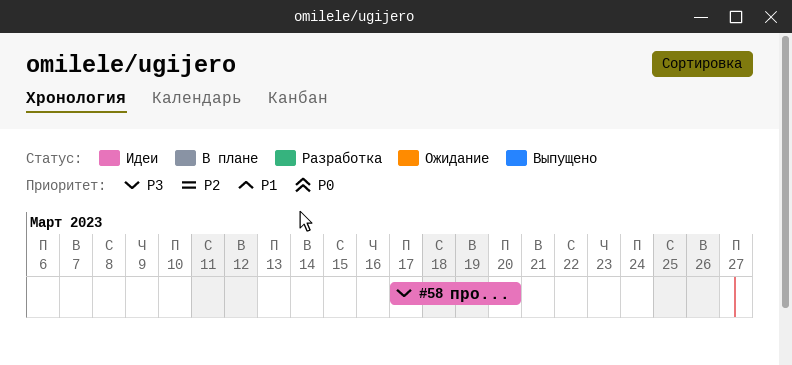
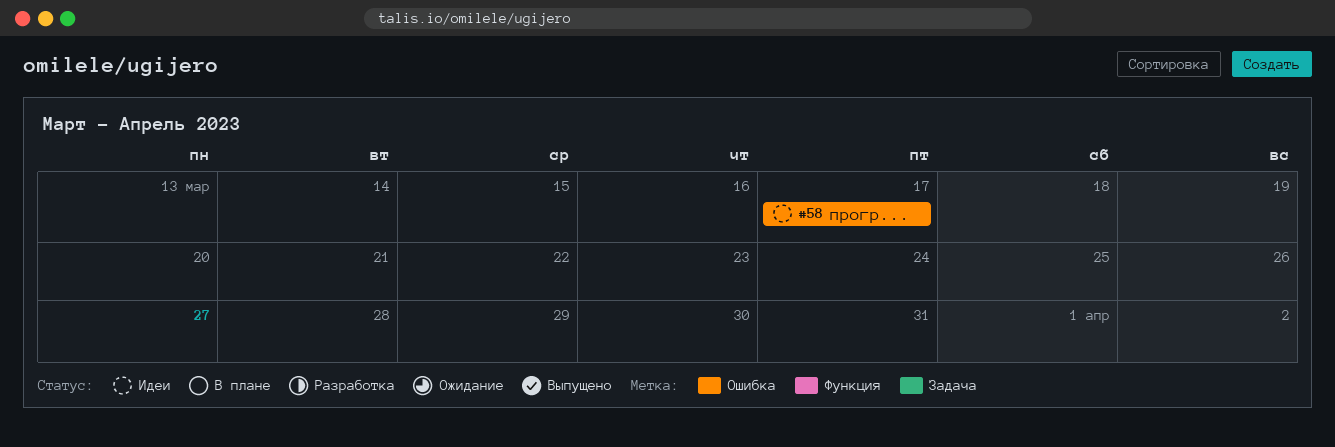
#58, due: Mar 20 -> Mar 17

